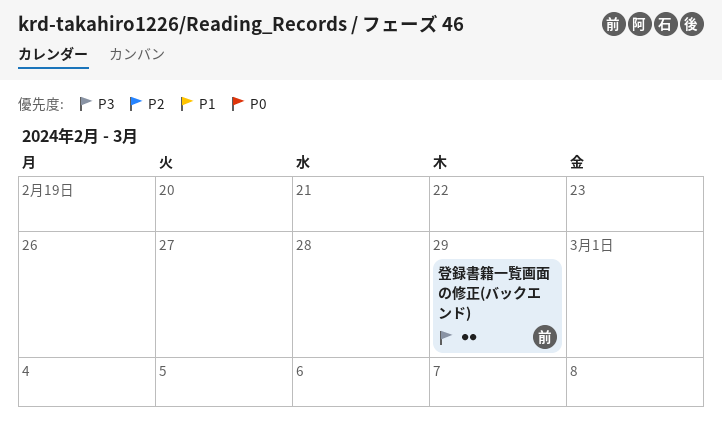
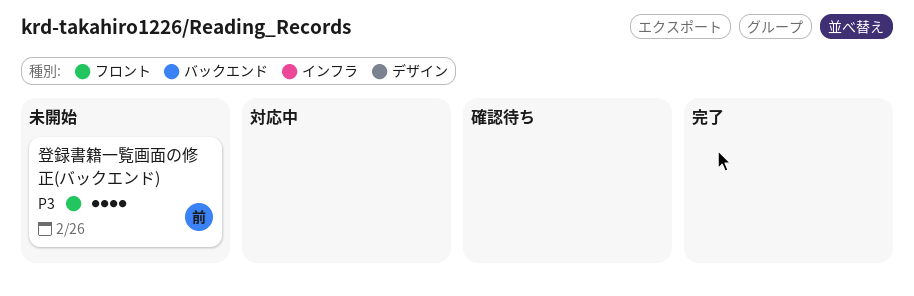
登録書籍一覧画面の修正(バックエンド), estimate: 2 -> 4
登録書籍一覧画面の修正(バックエンド), due: Feb 29 -> Feb 26

